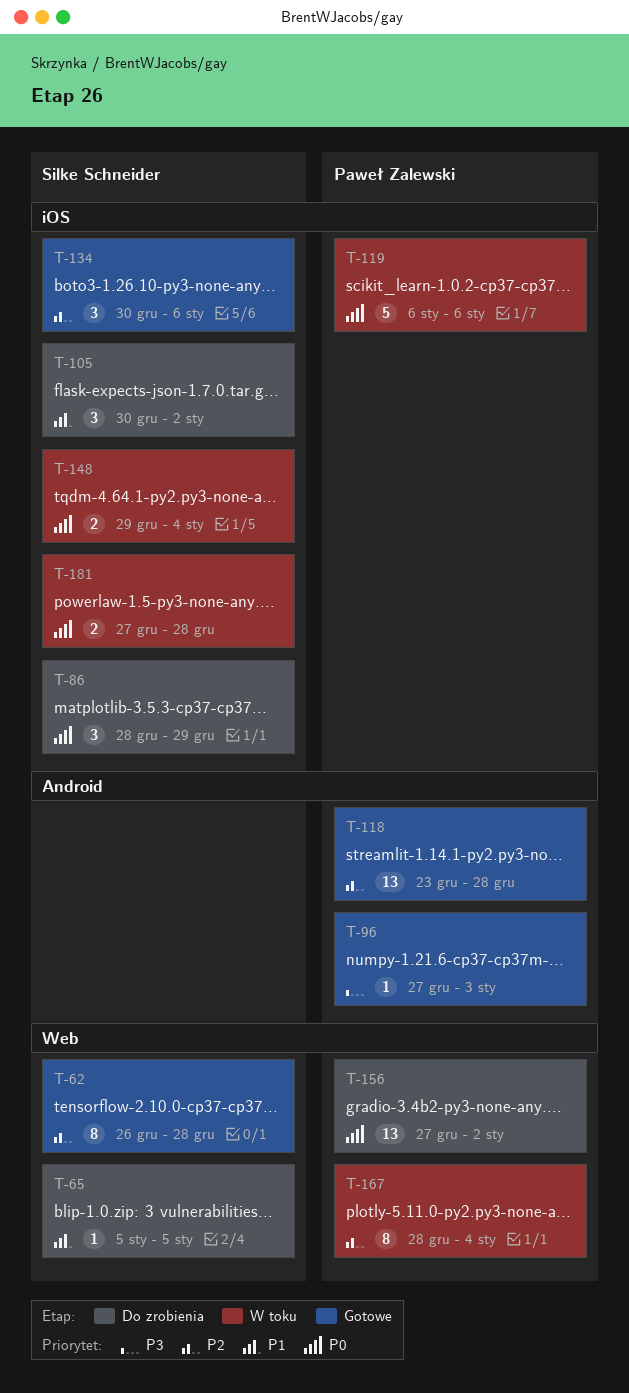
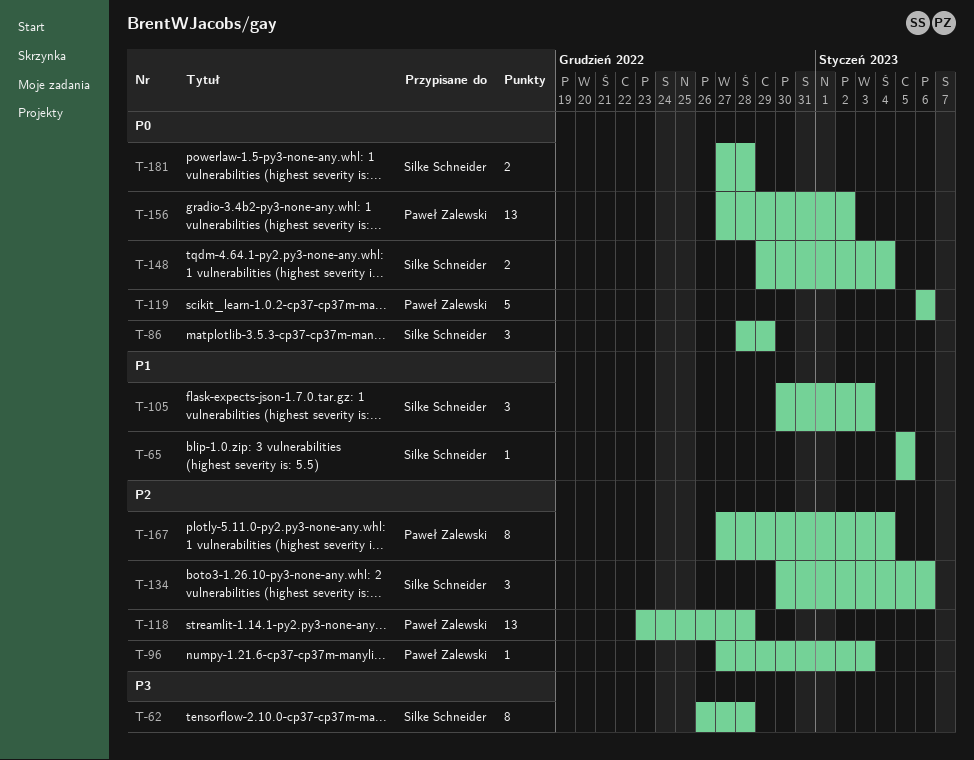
T-62, priority: P2 -> P3
T-96, priority: P3 -> P2
T-105, due: Jan 2 -> Jan 3
T-167, start: Dec 28 -> Dec 27

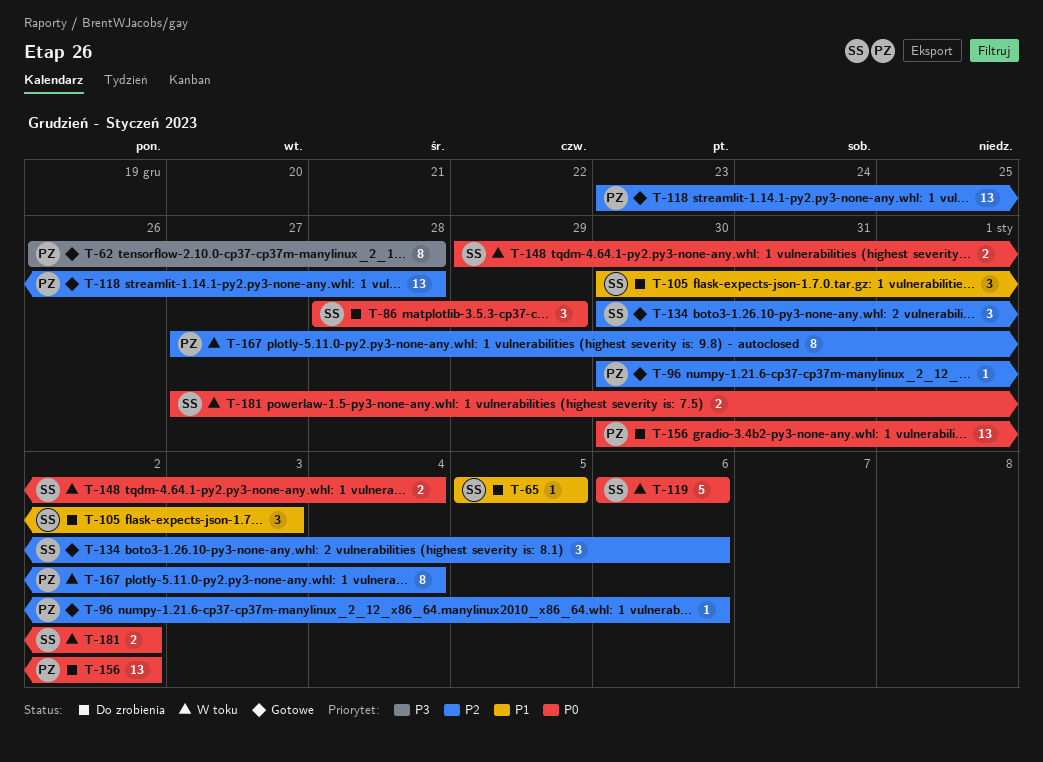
T-62, owner: Silke Schneider -> Paweł Zalewski
T-96, start: Dec 27 -> Dec 30
T-96, due: Jan 3 -> Jan 6
T-119, owner: Paweł Zalewski -> Silke Schneider
T-156, start: Dec 27 -> Dec 30
T-181, due: Dec 28 -> Jan 2

